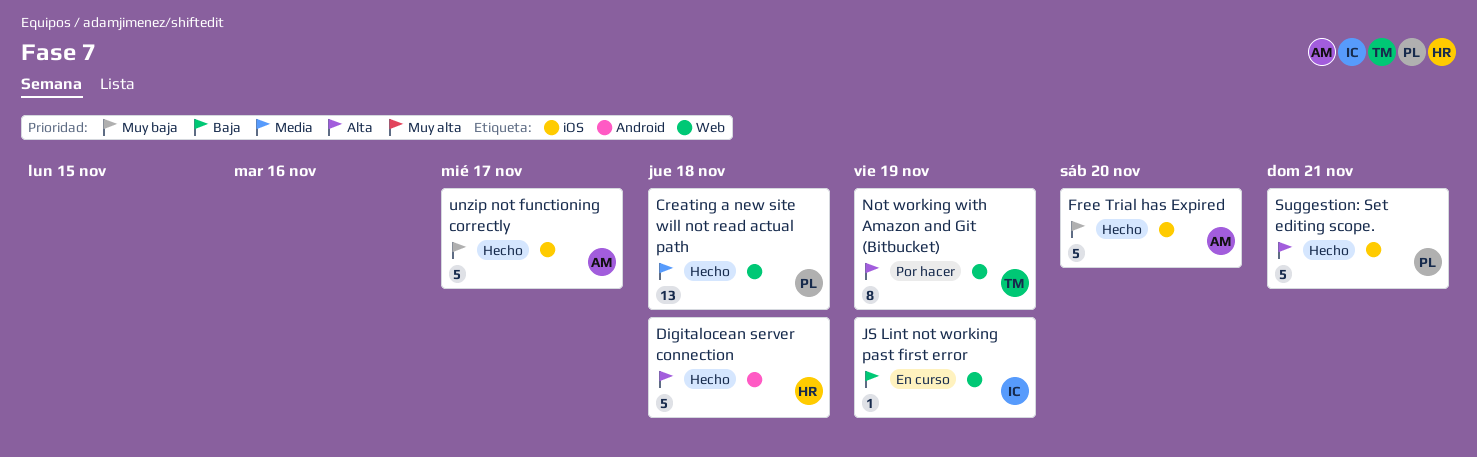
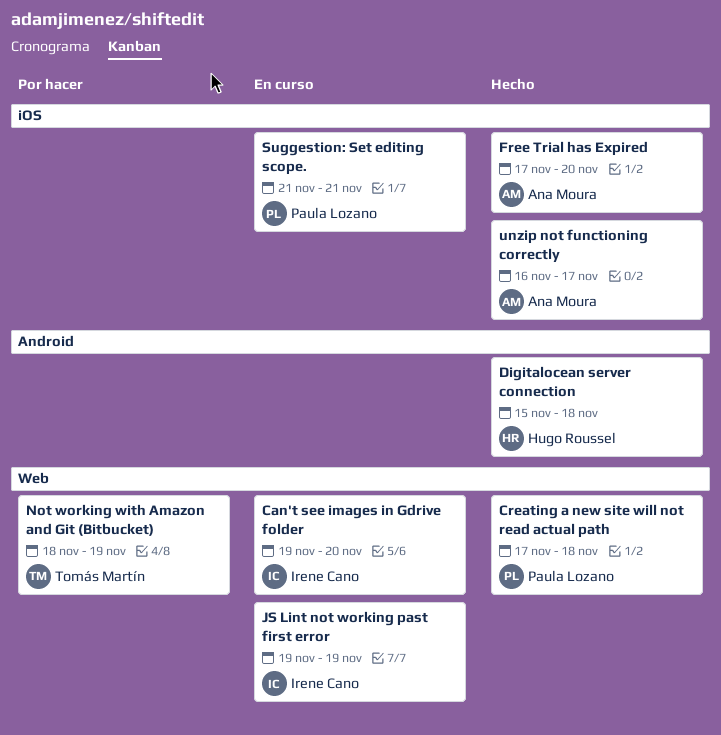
Can't see images in Gdrive folder: none -> present
Suggestion: Set editing scope., status: Hecho -> En curso

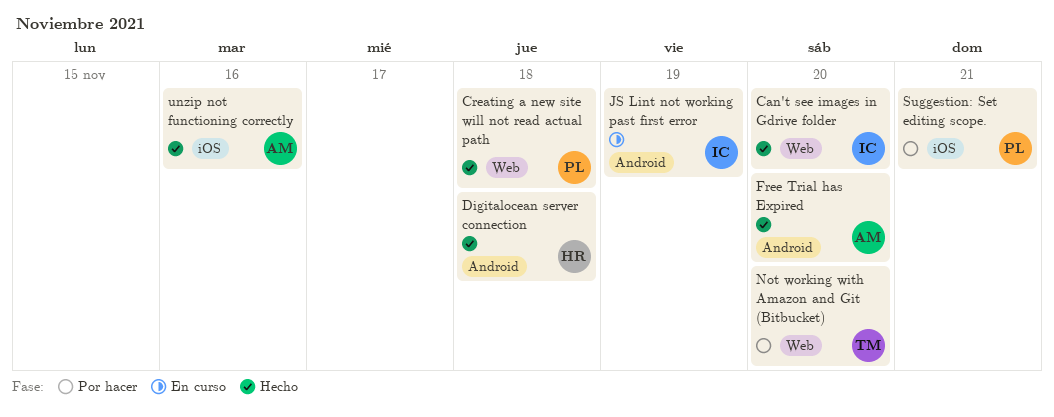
Can't see images in Gdrive folder, status: En curso -> Hecho
Free Trial has Expired, label: iOS -> Android
JS Lint not working past first error, label: Web -> Android
Not working with Amazon and Git (Bitbucket), due: Nov 19 -> Nov 20
Suggestion: Set editing scope., status: En curso -> Por hacer
unzip not functioning correctly, due: Nov 17 -> Nov 16

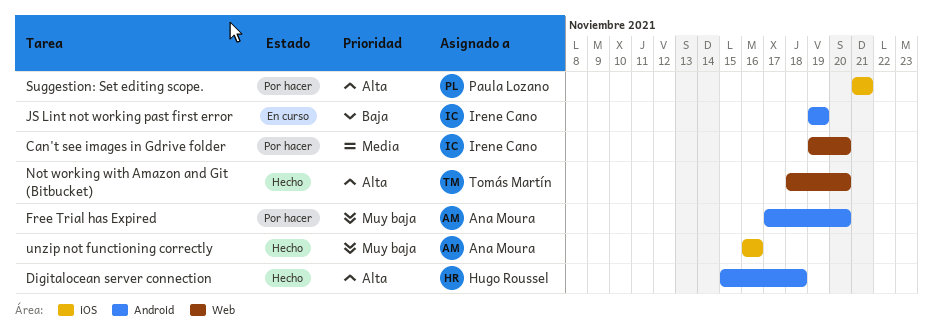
Can't see images in Gdrive folder, status: Hecho -> Por hacer
Creating a new site will not read actual path: present -> none
Free Trial has Expired, status: Hecho -> Por hacer
Not working with Amazon and Git (Bitbucket), status: Por hacer -> Hecho

